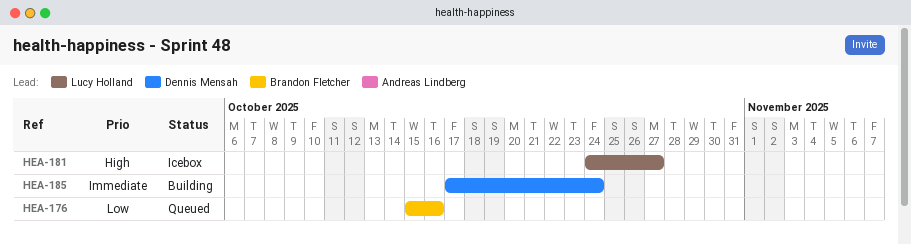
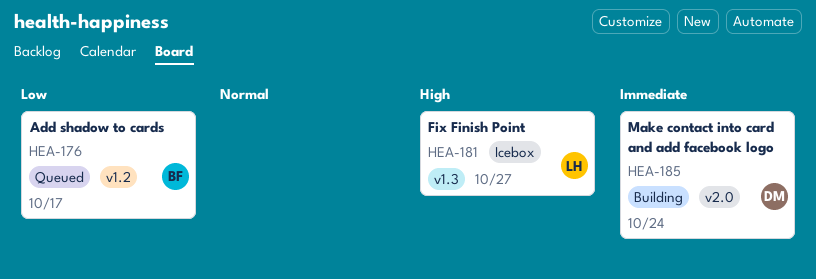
HEA-176, due: Oct 16 -> Oct 17

